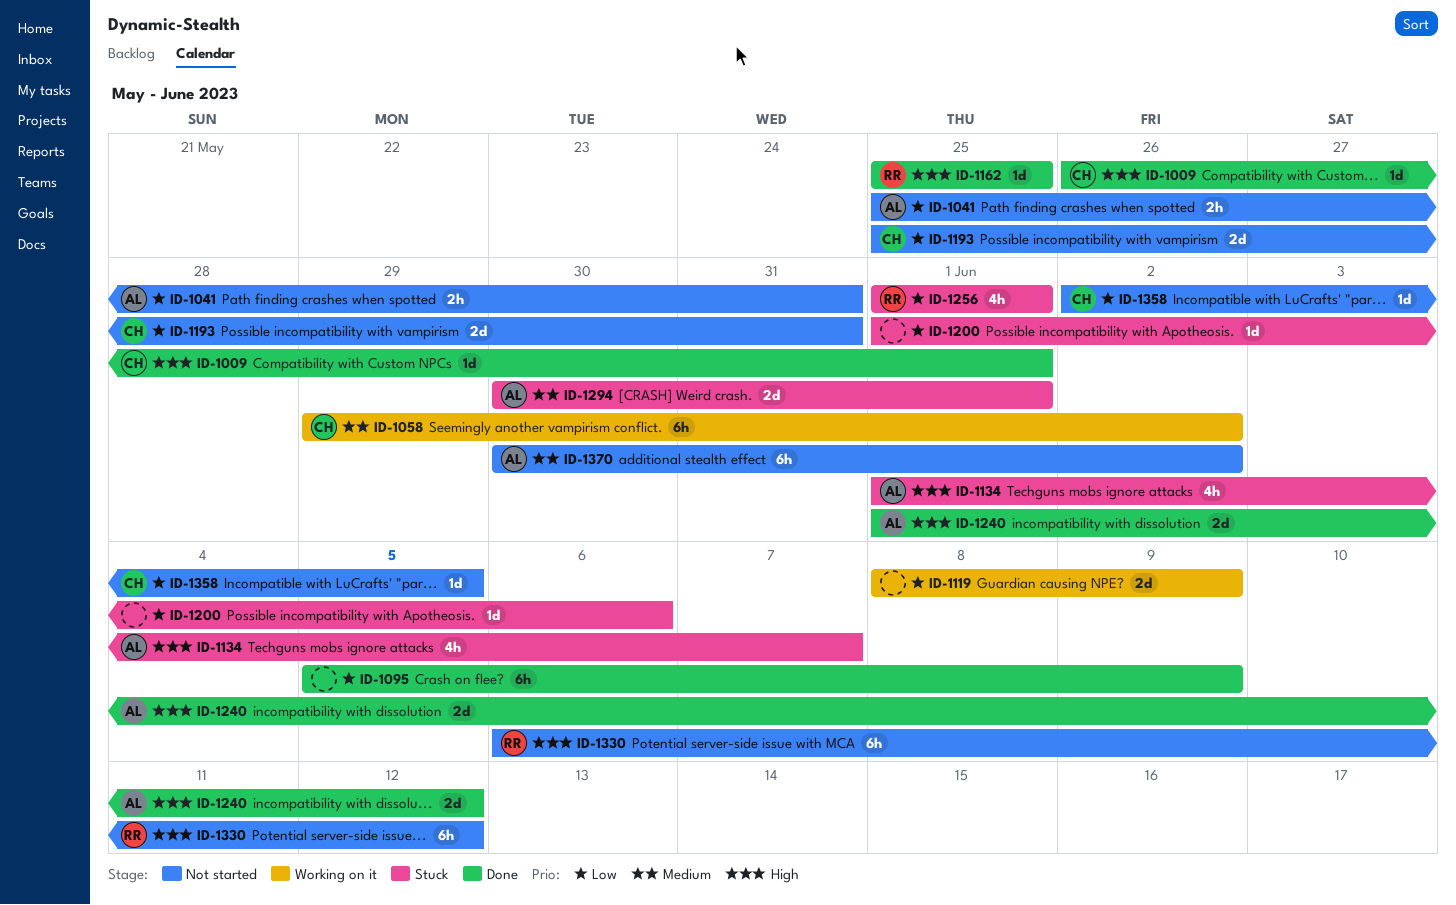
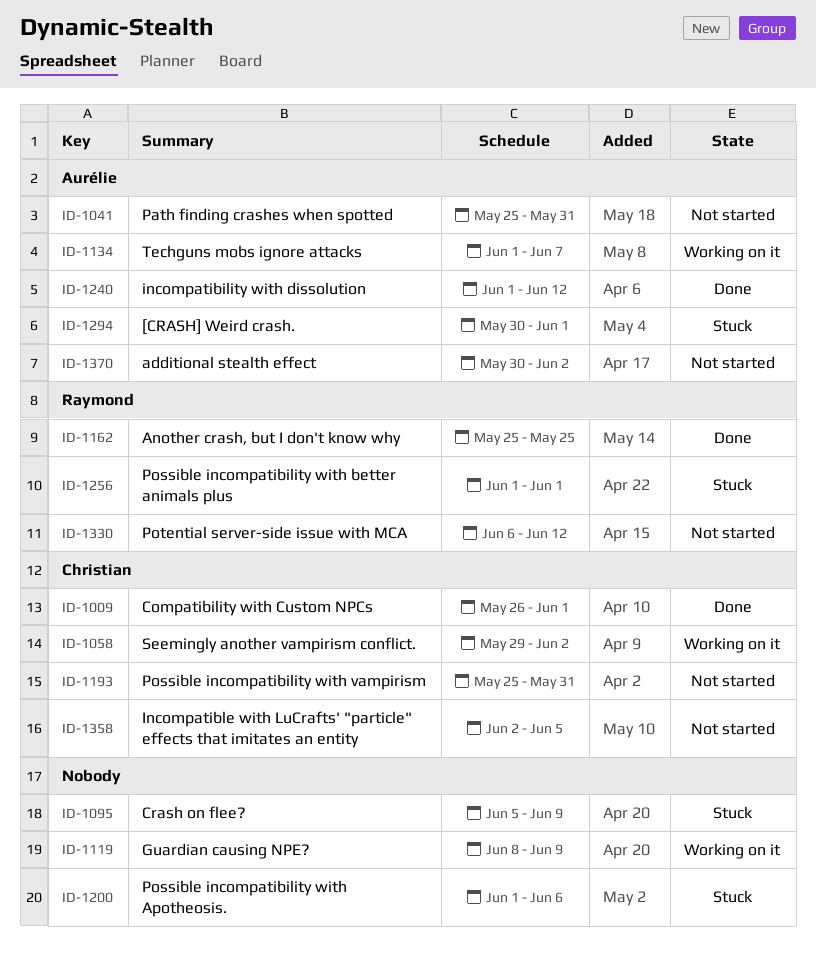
ID-1095, status: Done -> Stuck
ID-1134, status: Stuck -> Working on it

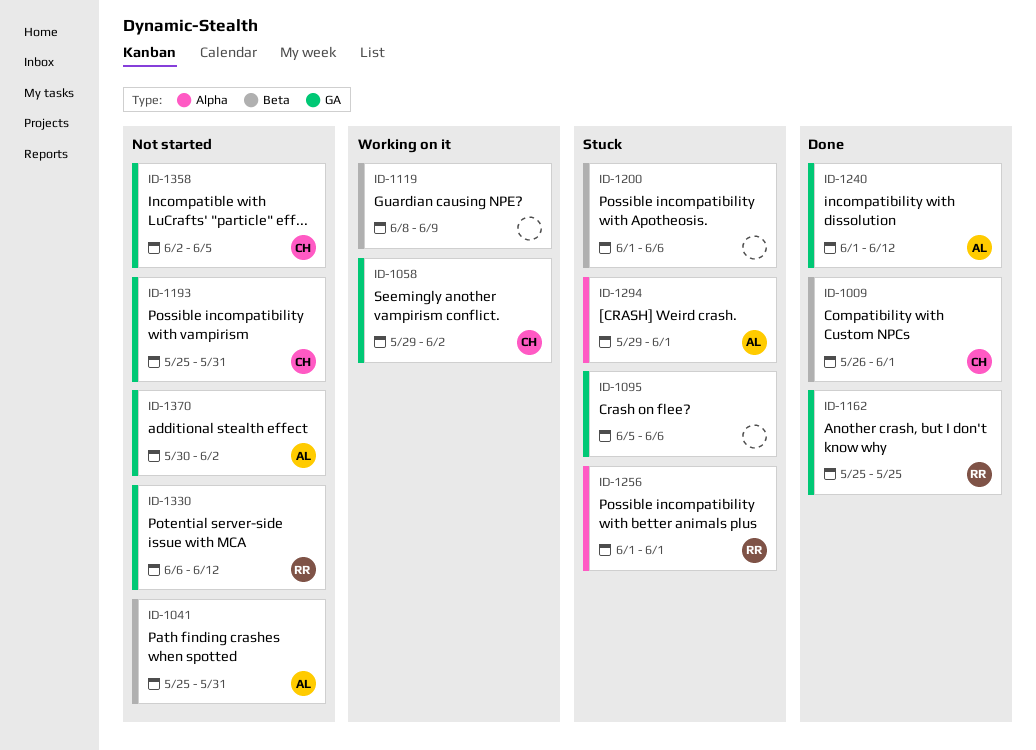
ID-1095, due: Jun 9 -> Jun 6
ID-1134: present -> none
ID-1294, start: May 30 -> May 29

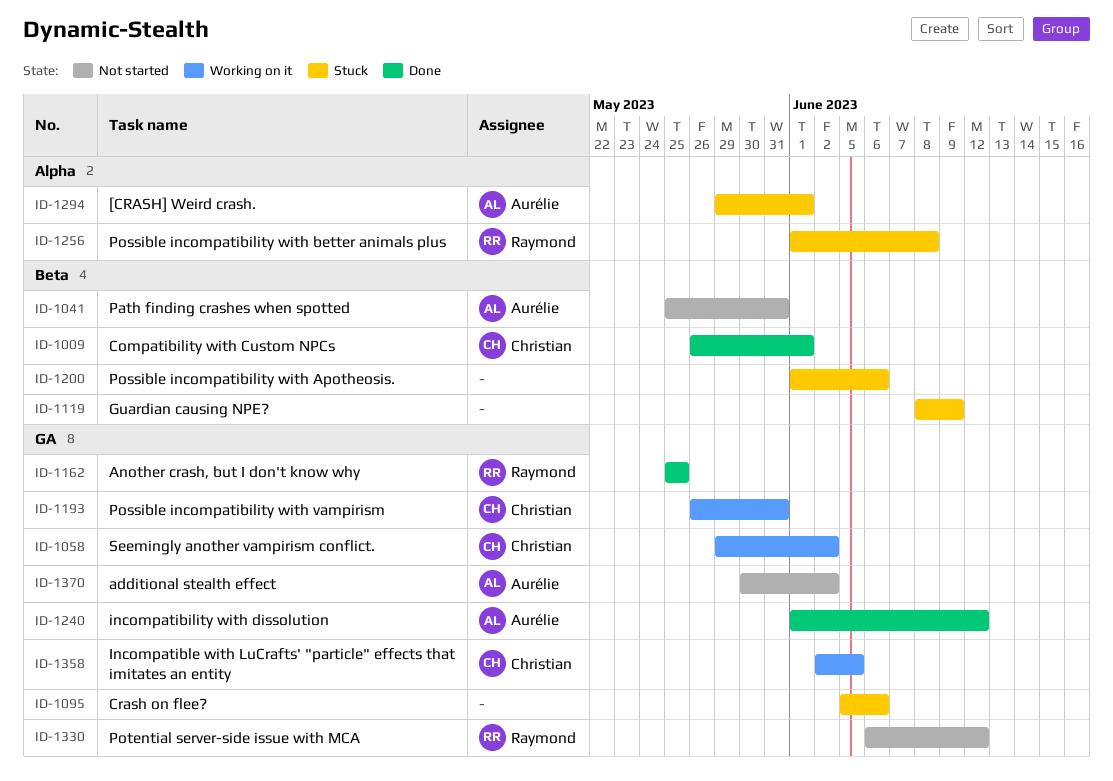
ID-1119, status: Working on it -> Stuck
ID-1193, status: Not started -> Working on it
ID-1193, start: May 25 -> May 26
ID-1256, due: Jun 1 -> Jun 8
ID-1358, status: Not started -> Working on it

